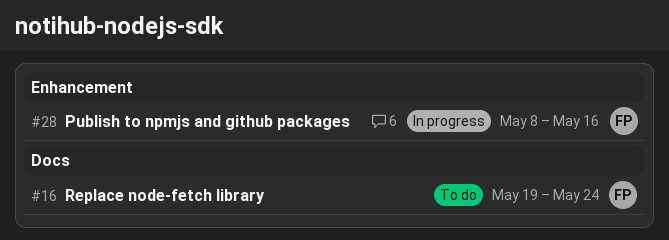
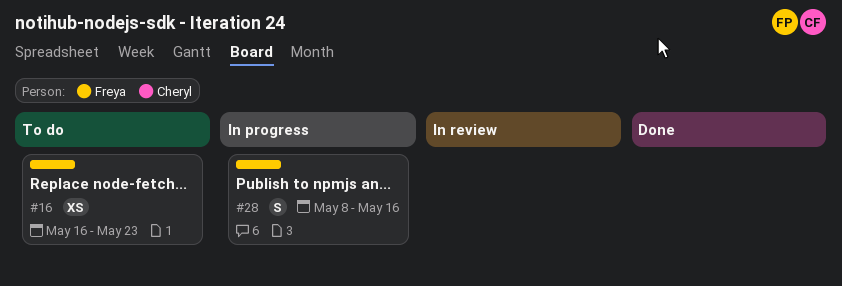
#16, start: May 19 -> May 16
#16, due: May 24 -> May 23

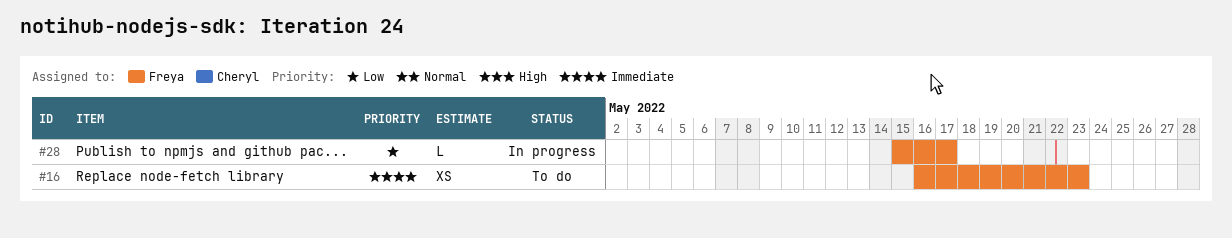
#28, estimate: S -> L
#28, start: May 8 -> May 15
#28, due: May 16 -> May 17

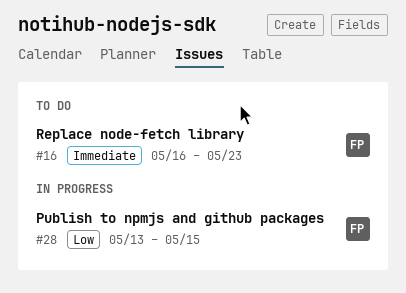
#28, start: May 15 -> May 13
#28, due: May 17 -> May 15

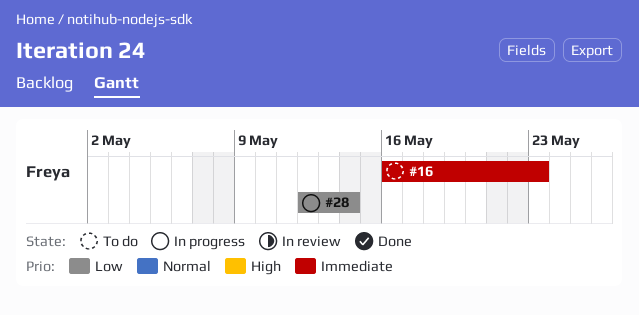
#28, start: May 13 -> May 12
#28, due: May 15 -> May 14

